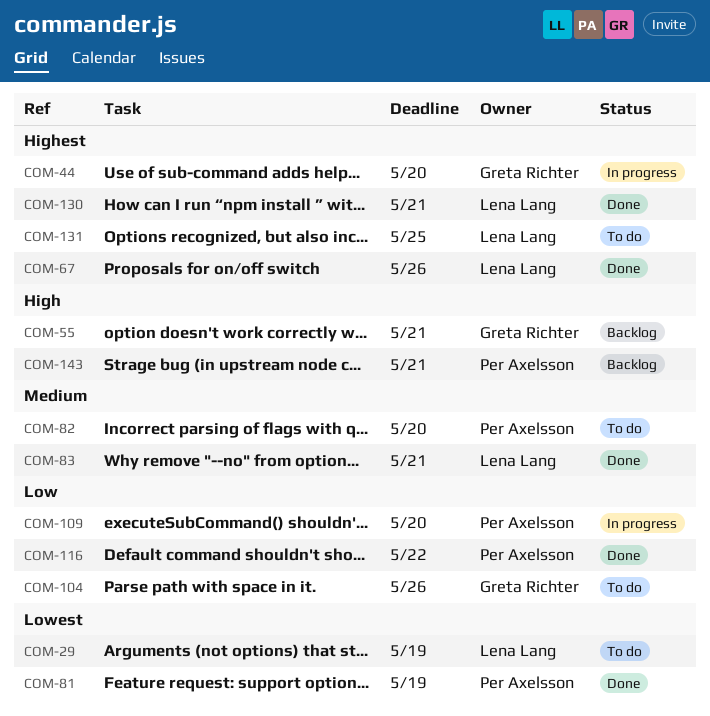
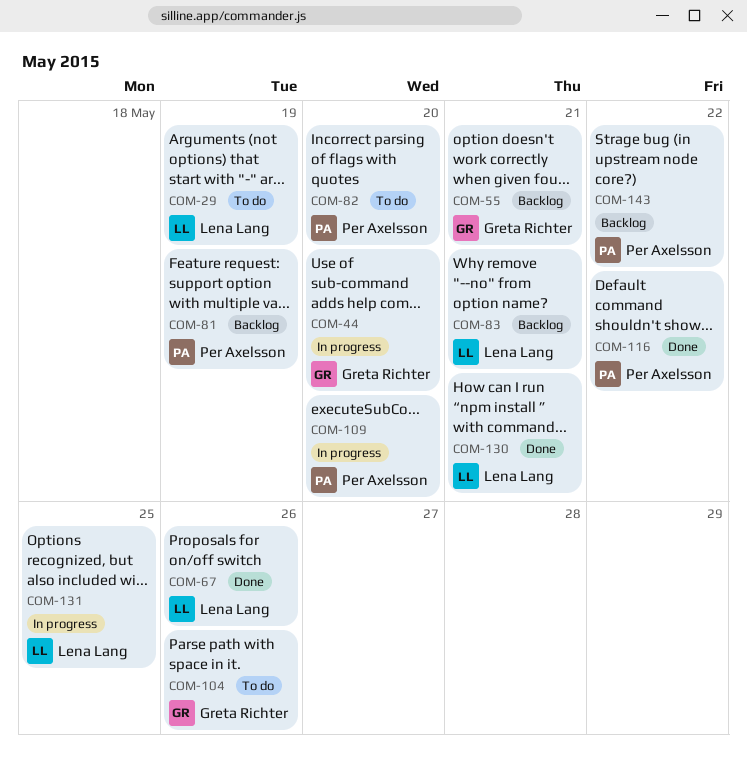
COM-81, status: Done -> Backlog
COM-83, status: Done -> Backlog
COM-131, status: To do -> In progress
COM-143, due: May 21 -> May 22

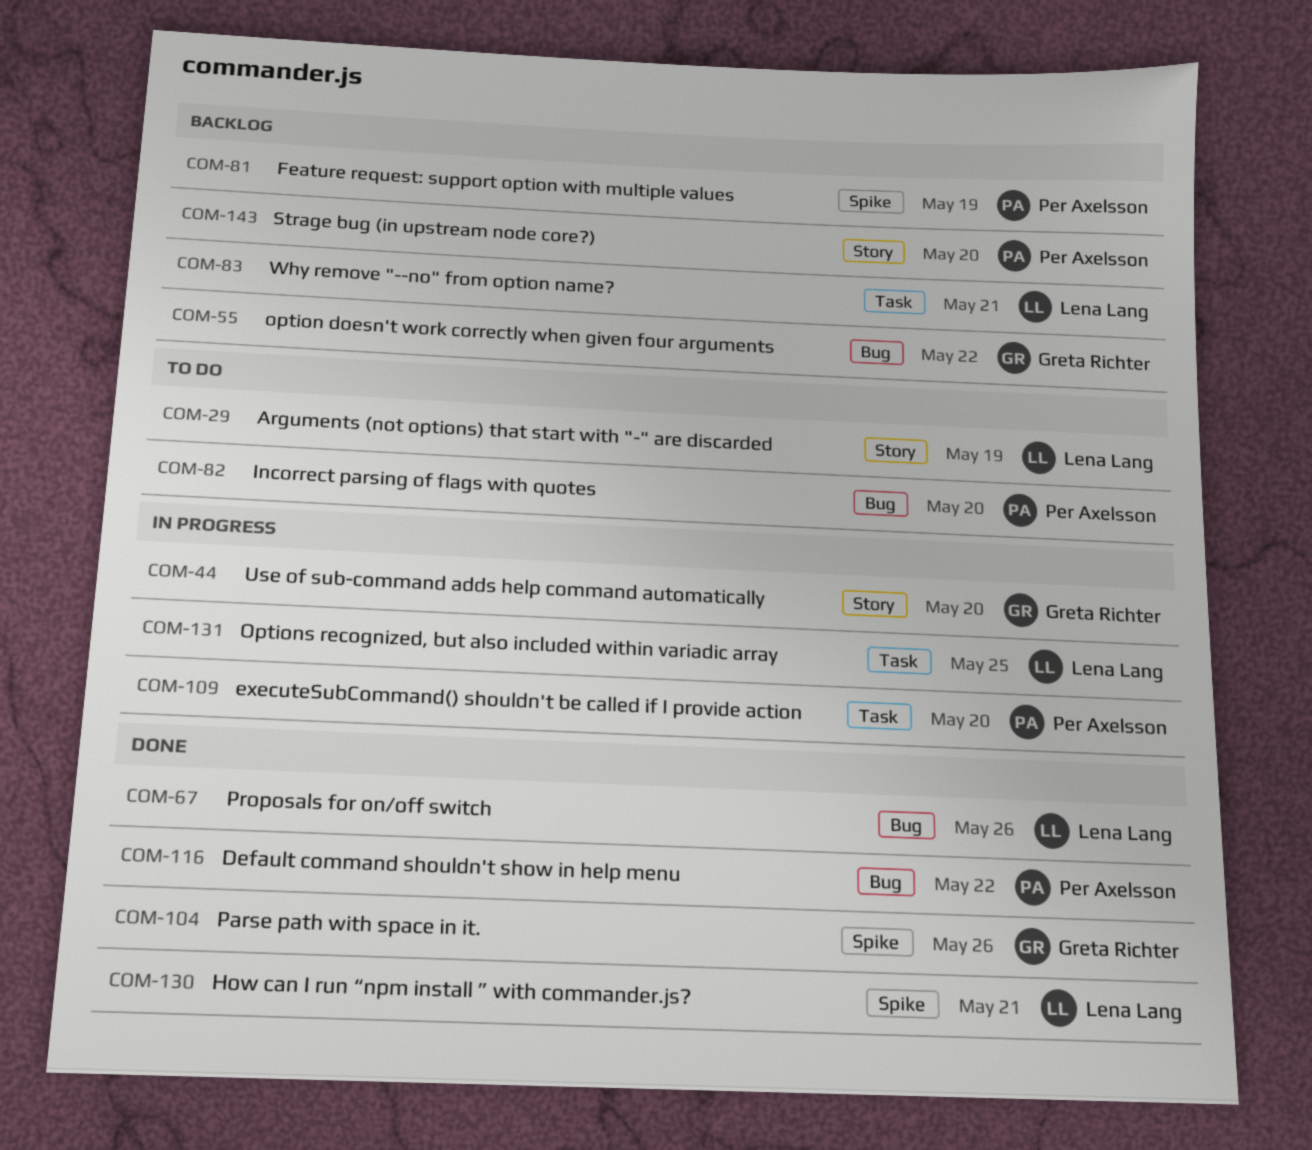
COM-55, due: May 21 -> May 22
COM-104, status: To do -> Done
COM-143, due: May 22 -> May 20

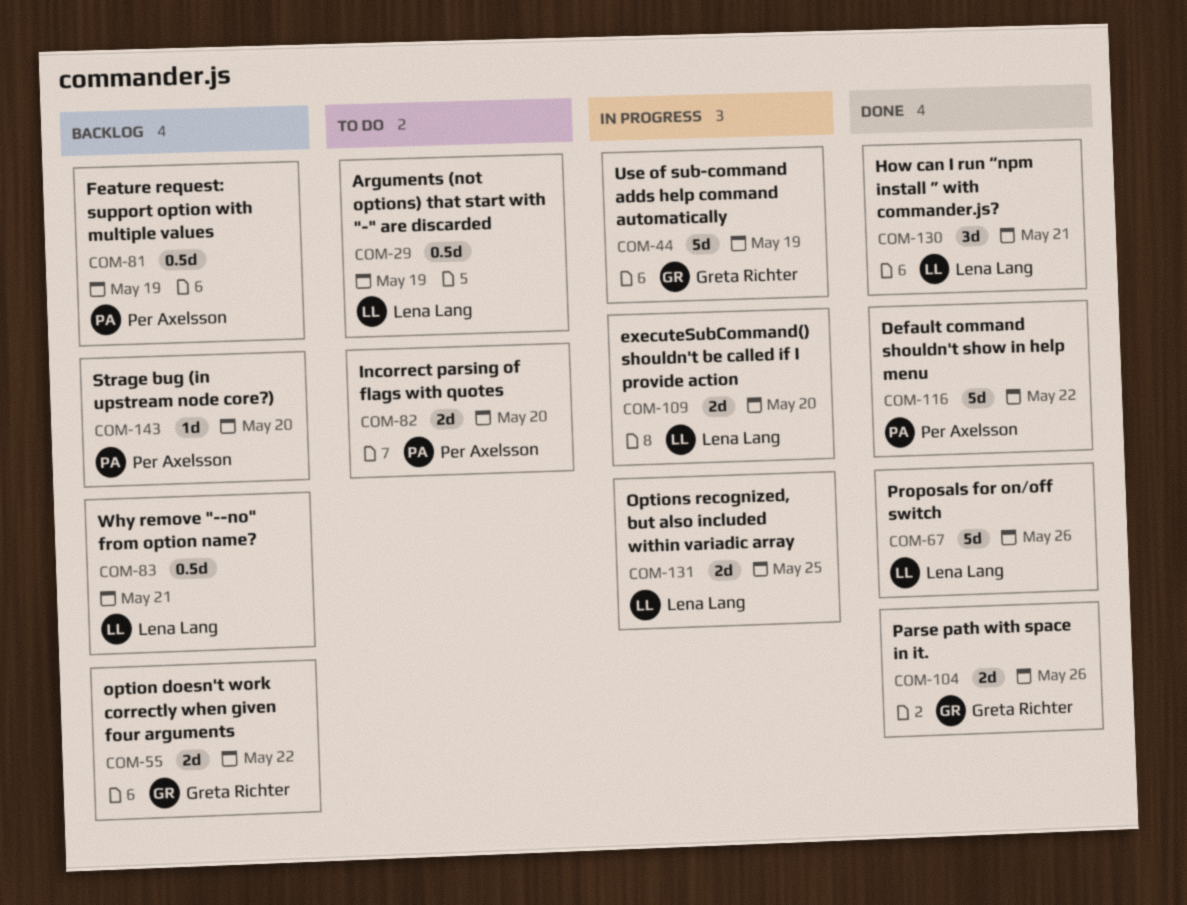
COM-44, due: May 20 -> May 19
COM-109, owner: Per Axelsson -> Lena Lang

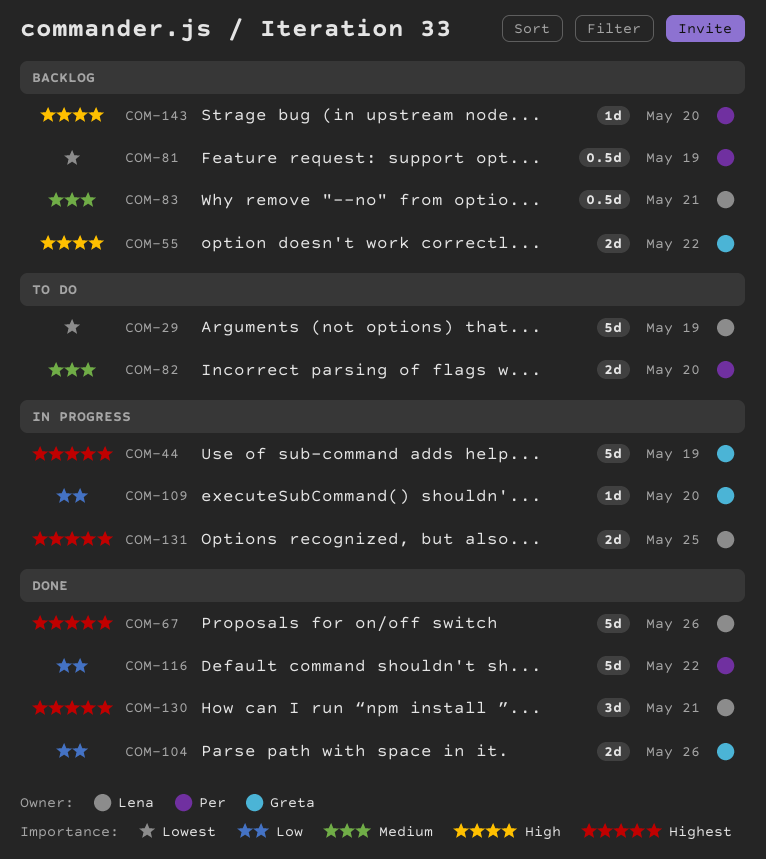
COM-29, estimate: 0.5d -> 5d
COM-109, owner: Lena Lang -> Greta Richter
COM-109, estimate: 2d -> 1d

